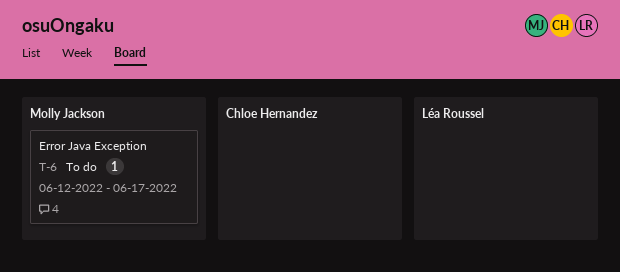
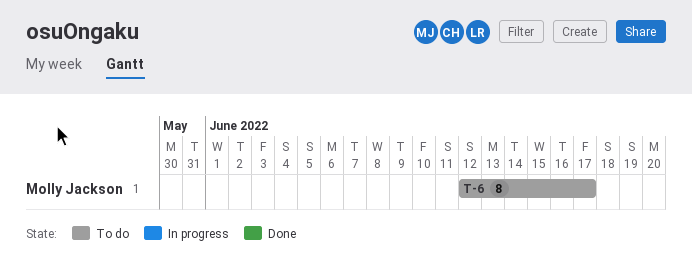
T-6, estimate: 1 -> 8

